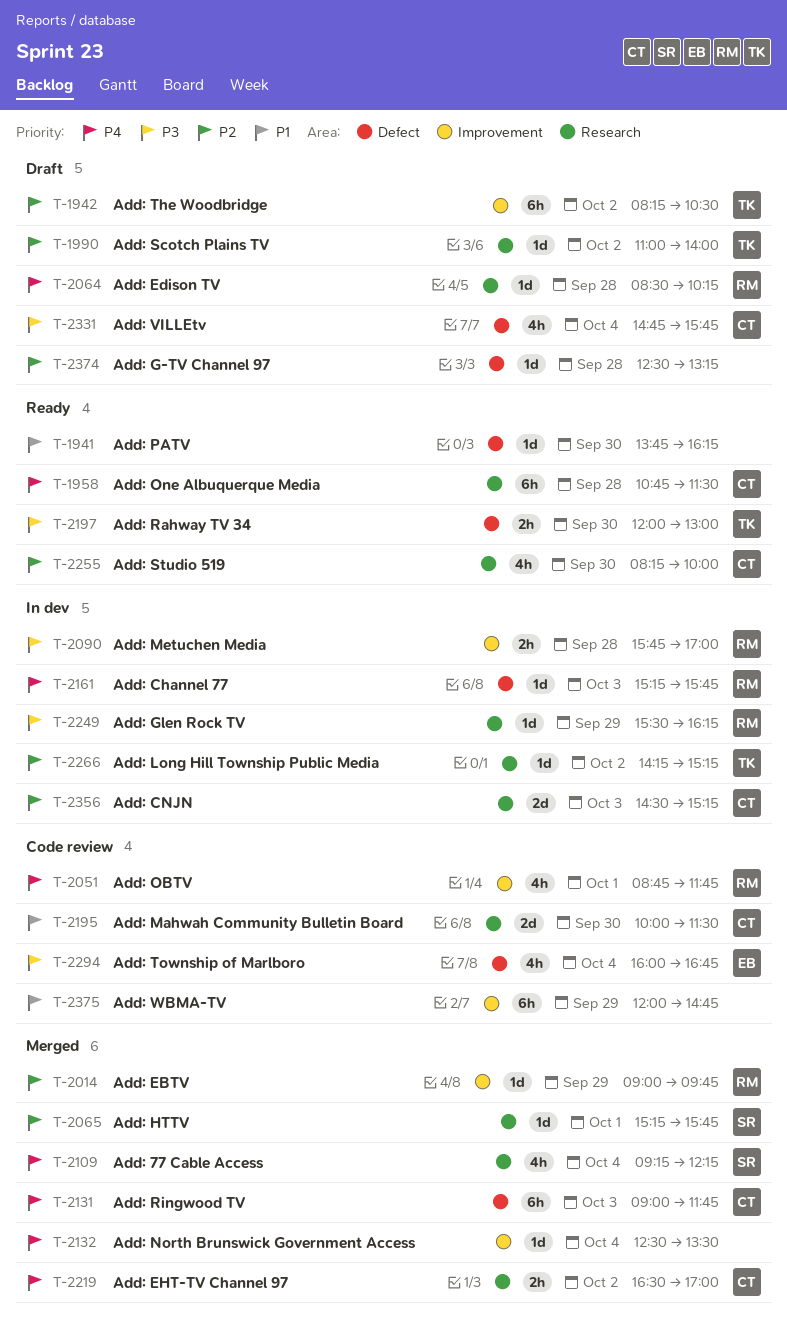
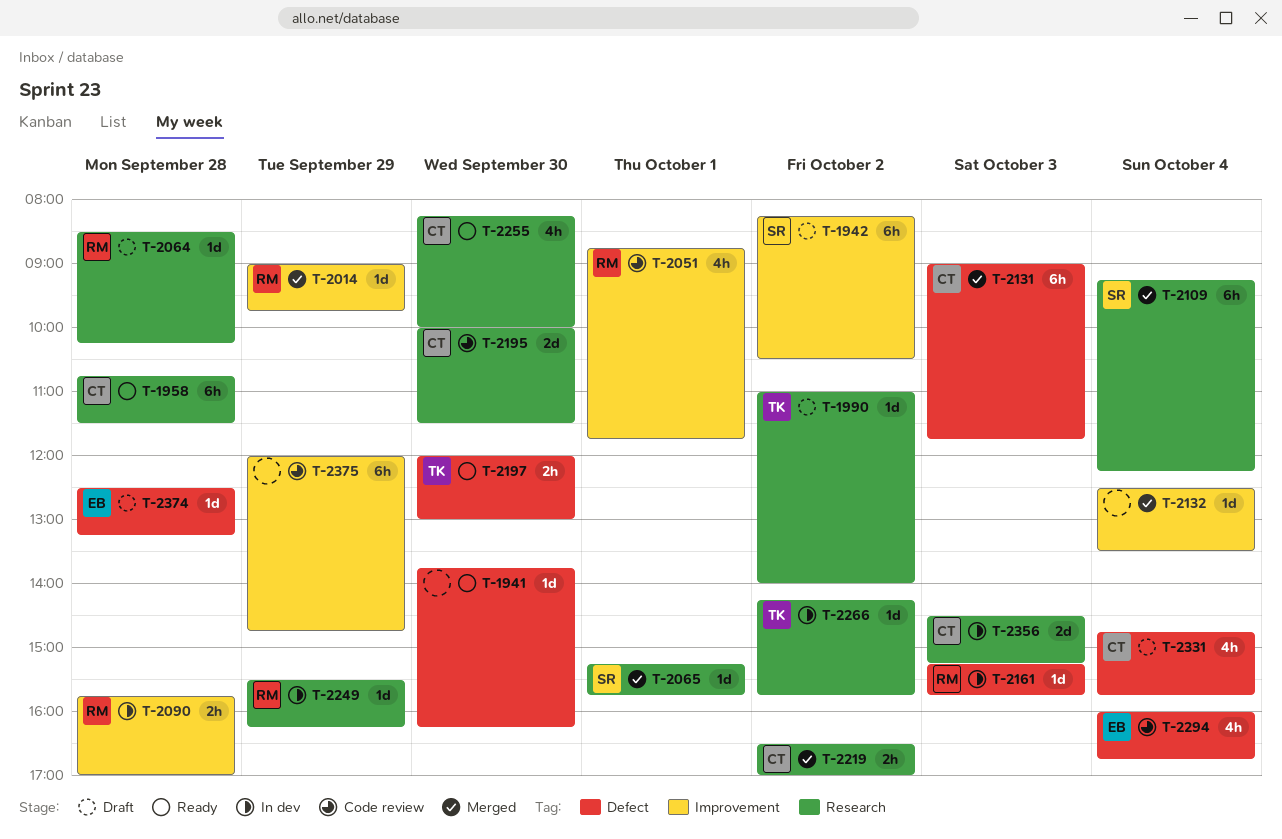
T-1942, owner: TK -> SR
T-2109, estimate: 4h -> 6h
T-2266, ends: 15:15 -> 15:45
T-2374, owner: none -> EB

